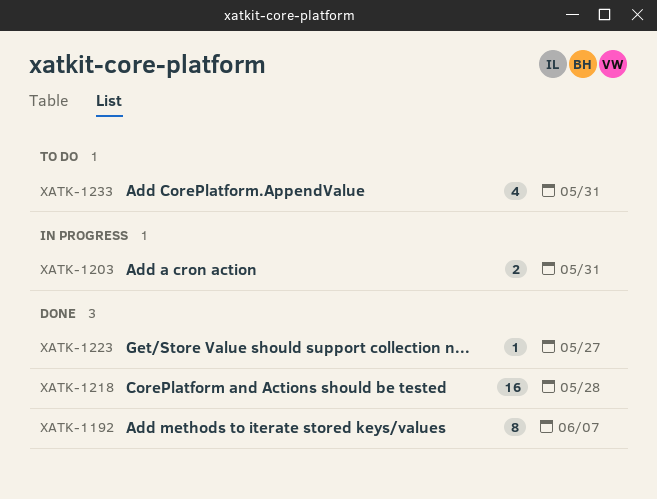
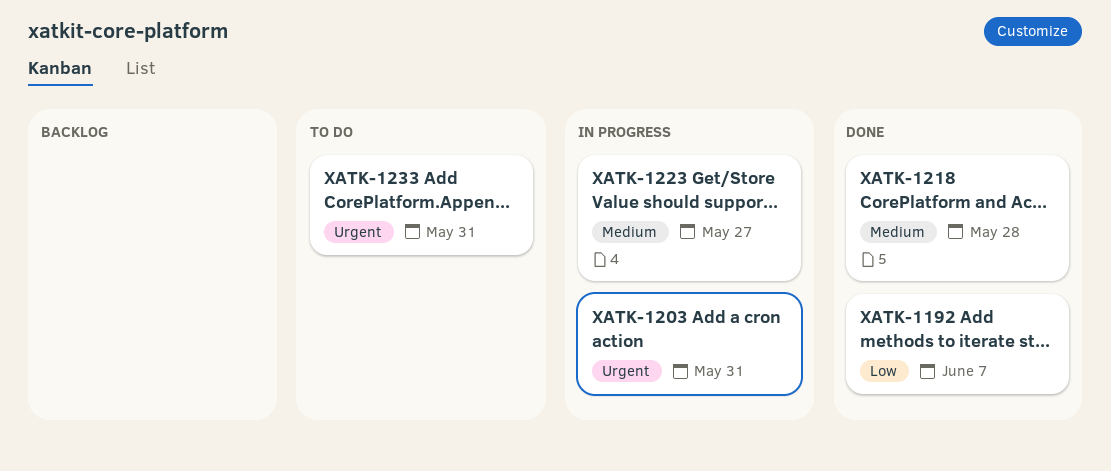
XATK-1223, status: Done -> In progress

